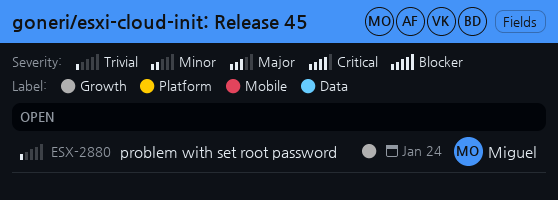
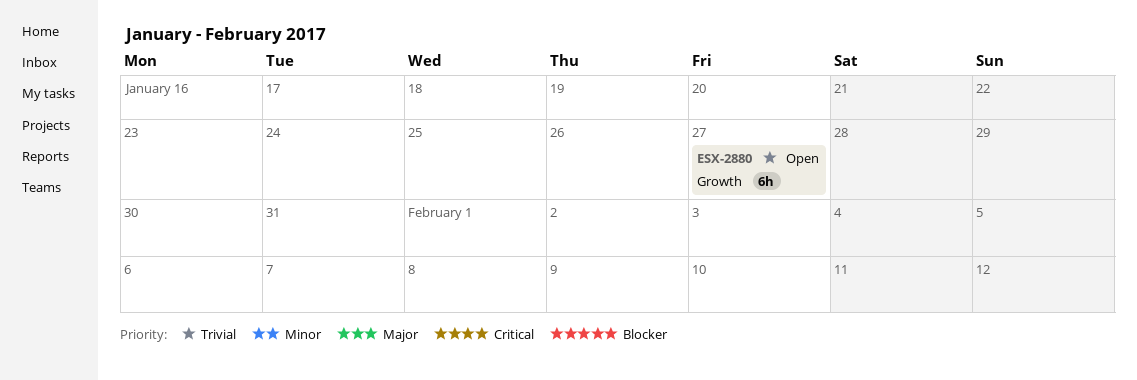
ESX-2880, due: Jan 24 -> Jan 27

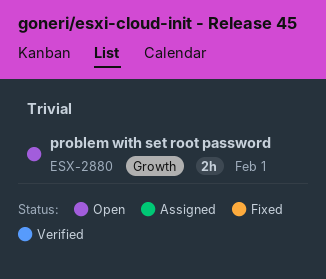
ESX-2880, estimate: 6h -> 2h
ESX-2880, due: Jan 27 -> Feb 1

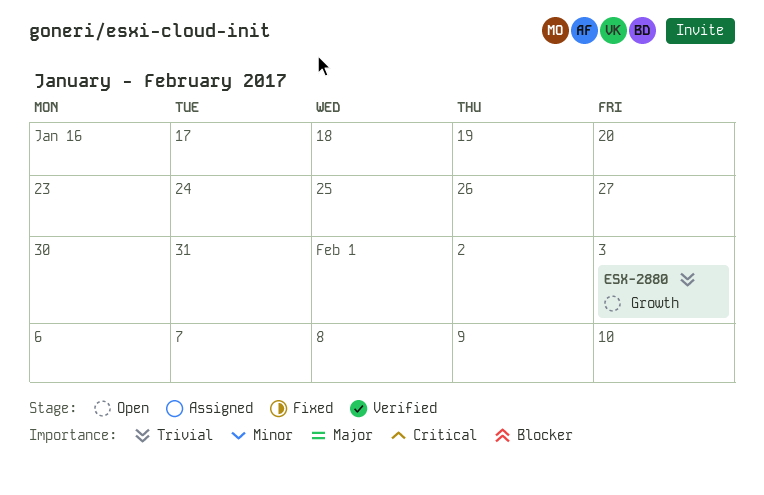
ESX-2880, due: Feb 1 -> Feb 3

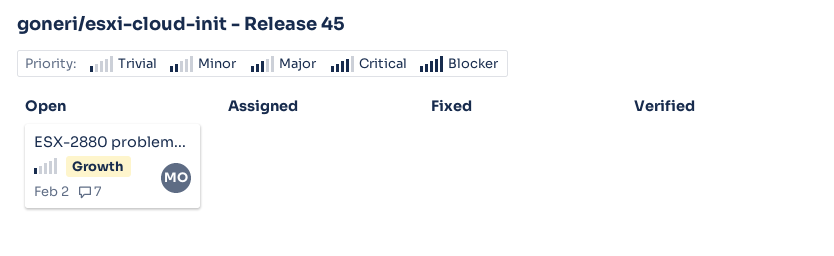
ESX-2880, due: Feb 3 -> Feb 2

